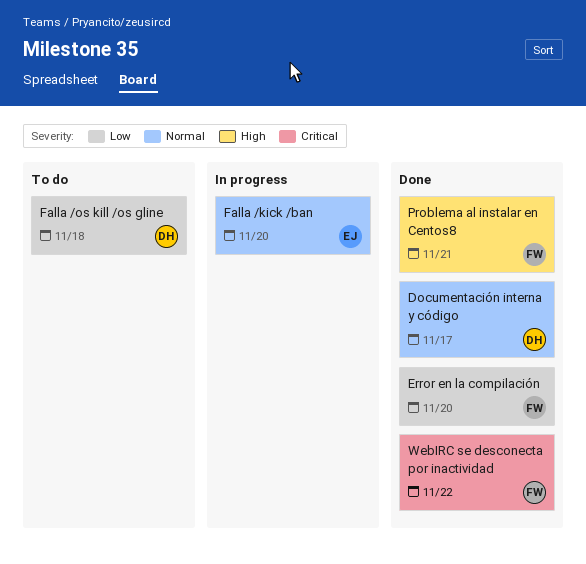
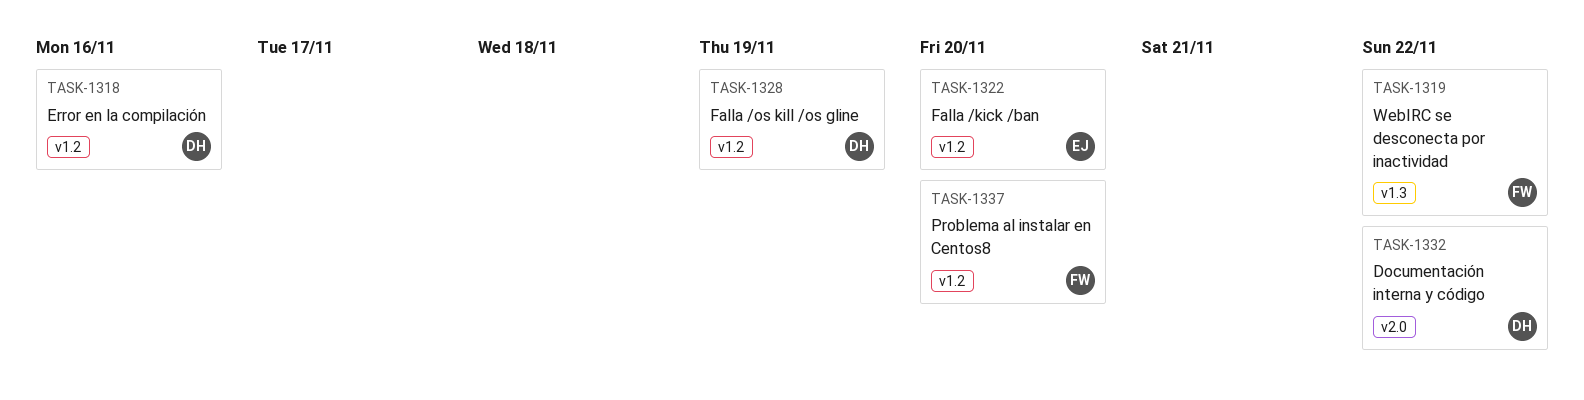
Documentación interna y código, due: Nov 17 -> Nov 22
Error en la compilación, owner: FW -> DH
Error en la compilación, due: Nov 20 -> Nov 16
Falla /os kill /os gline, due: Nov 18 -> Nov 19
Problema al instalar en Centos8, due: Nov 21 -> Nov 20

